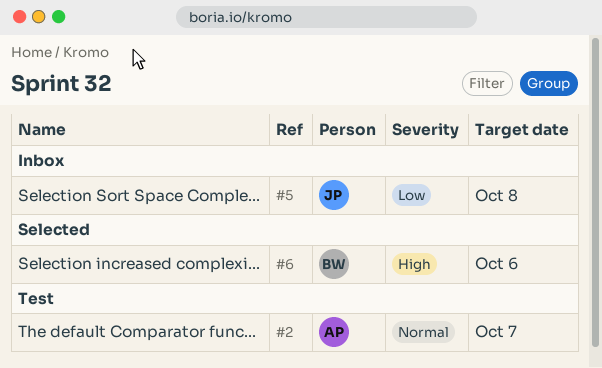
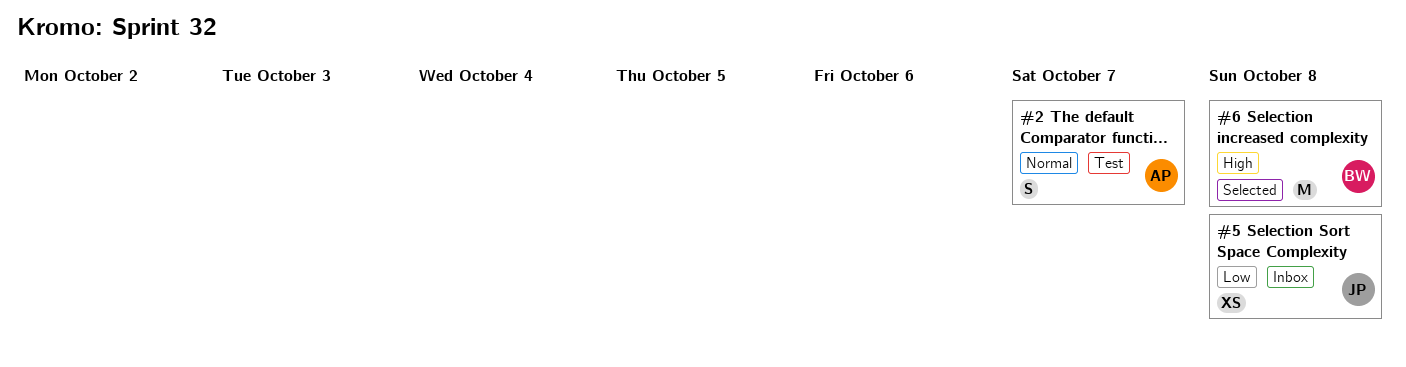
#6, due: Oct 6 -> Oct 8

